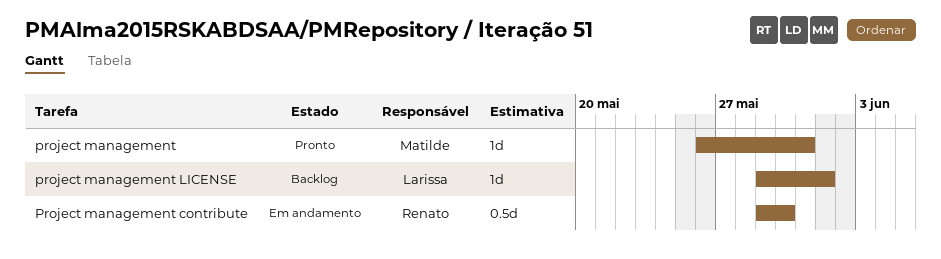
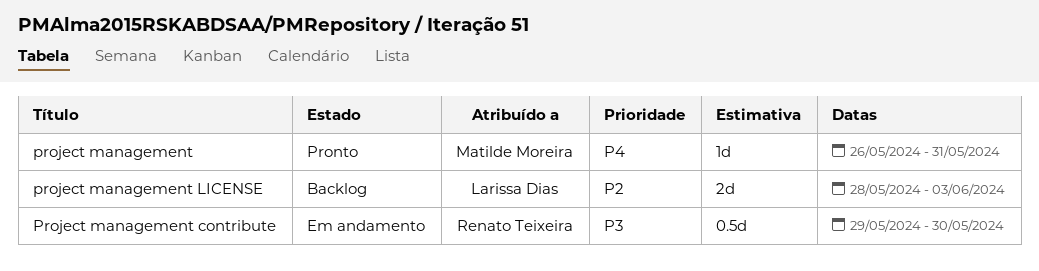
project management LICENSE, estimate: 1d -> 2d
project management LICENSE, start: May 29 -> May 28
project management LICENSE, due: Jun 1 -> Jun 3

